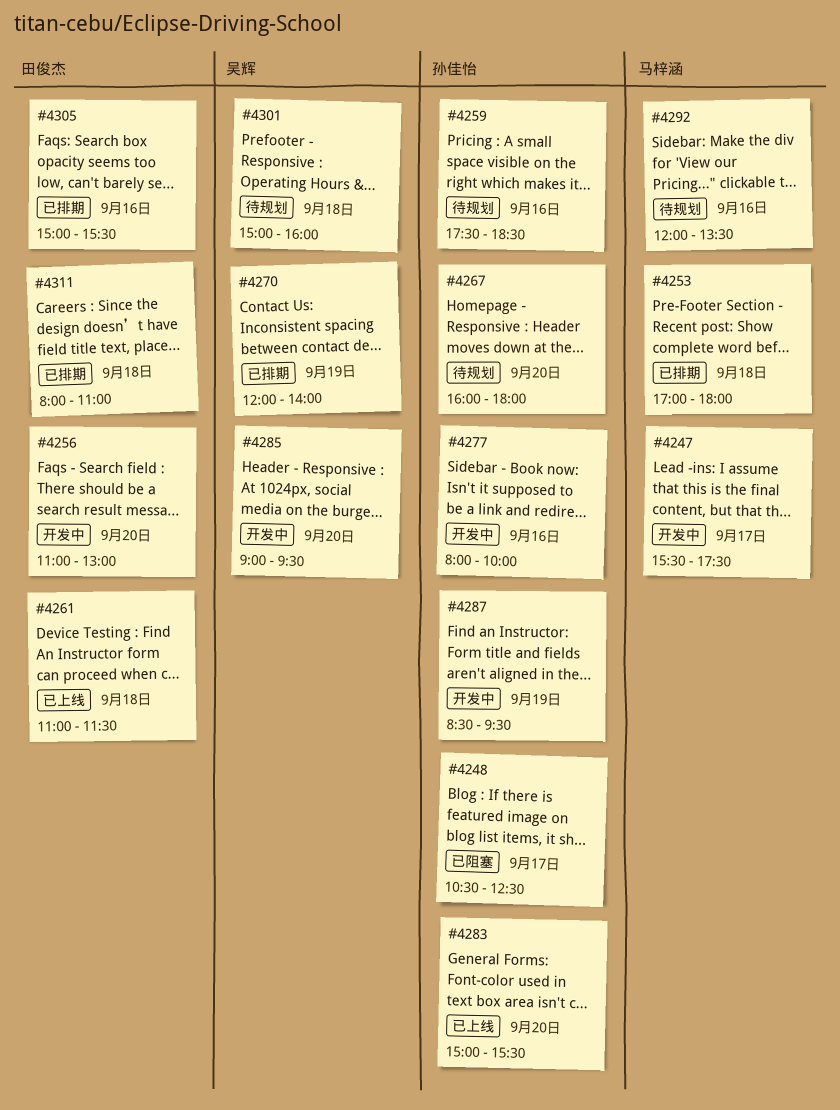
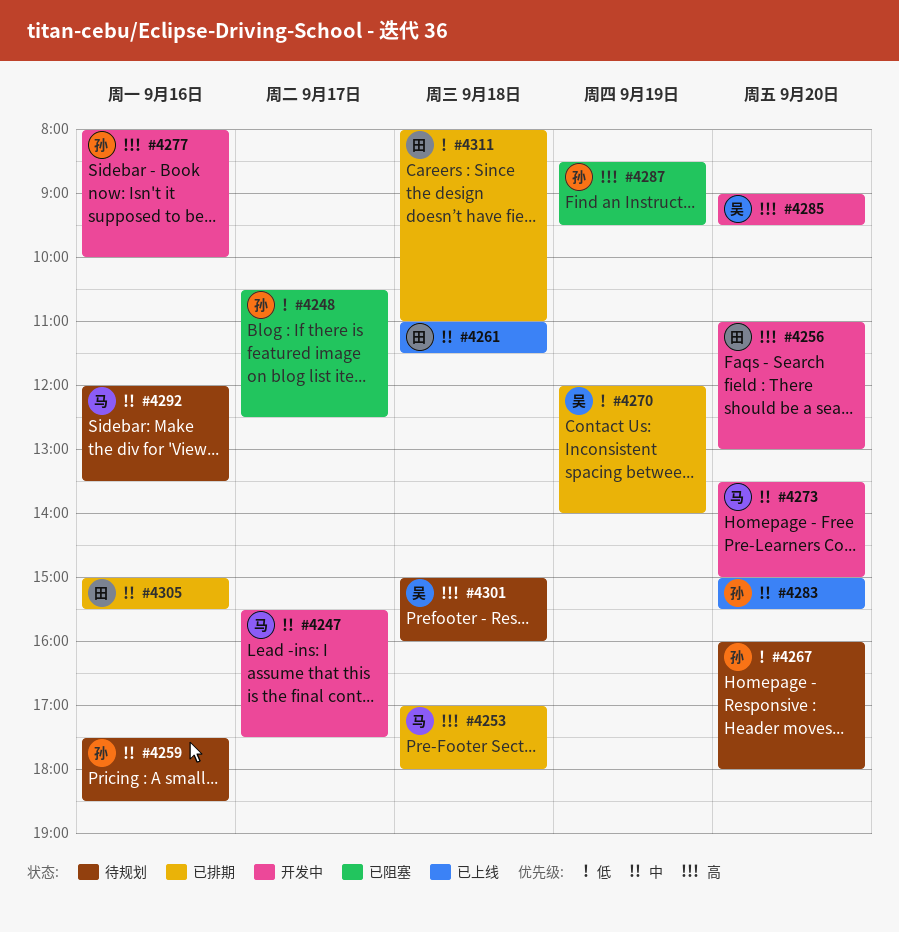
#4273: none -> present
#4287, status: 开发中 -> 已阻塞

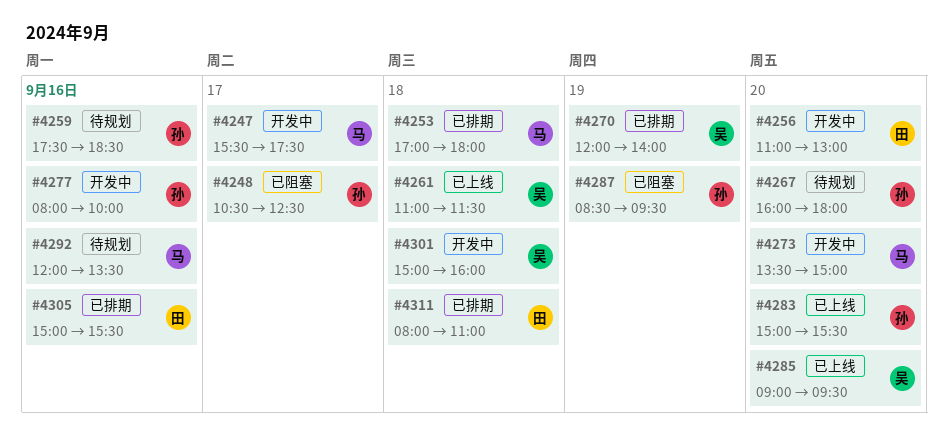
#4261, owner: 田 -> 吴
#4285, status: 开发中 -> 已上线
#4301, status: 待规划 -> 开发中

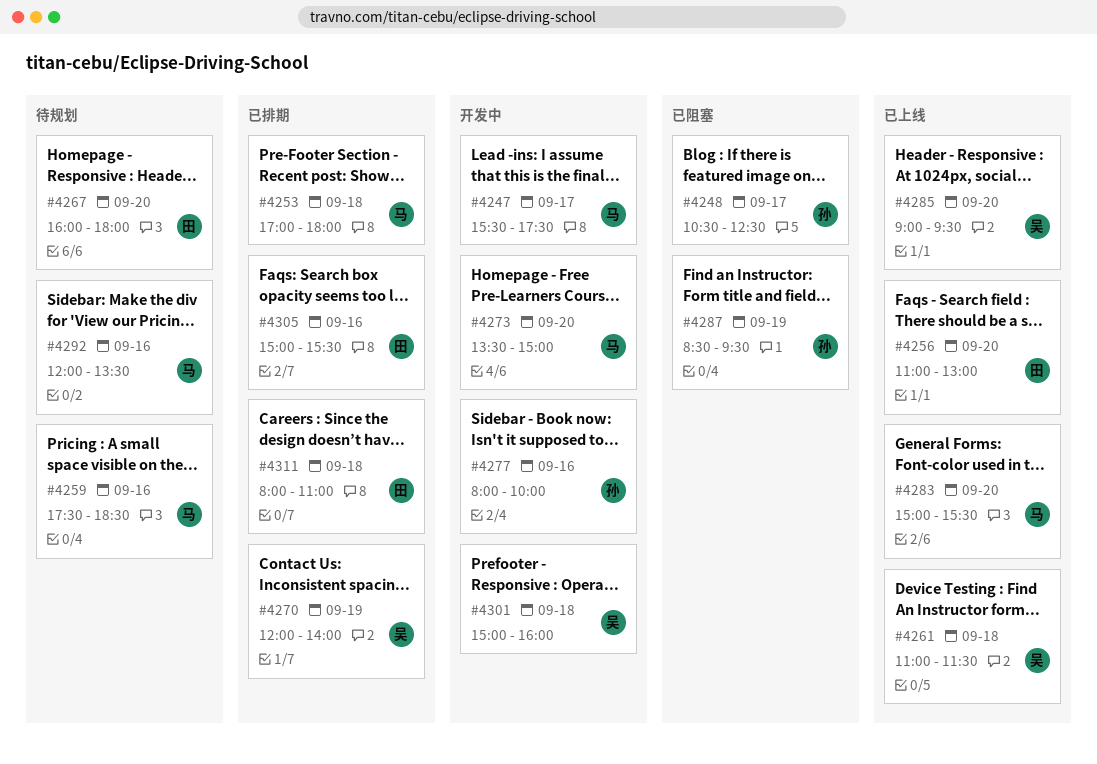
#4256, status: 开发中 -> 已上线
#4259, owner: 孙 -> 马
#4267, owner: 孙 -> 田
#4283, owner: 孙 -> 马

